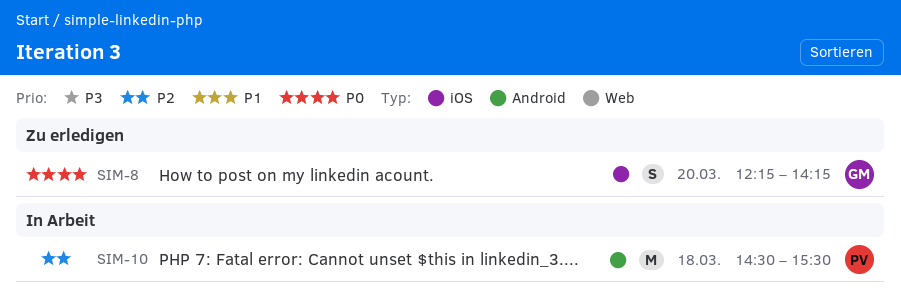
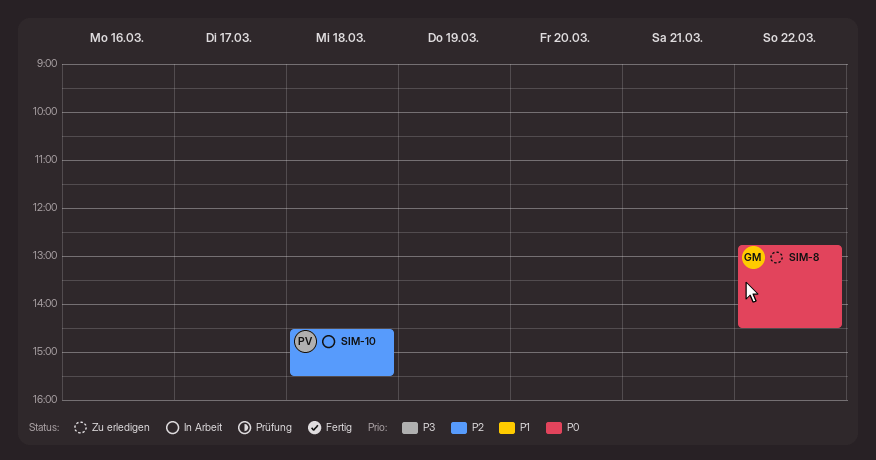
SIM-8, day: Mar 20 -> Mar 22
SIM-8, begins: 12:15 -> 12:45
SIM-8, ends: 14:15 -> 14:30

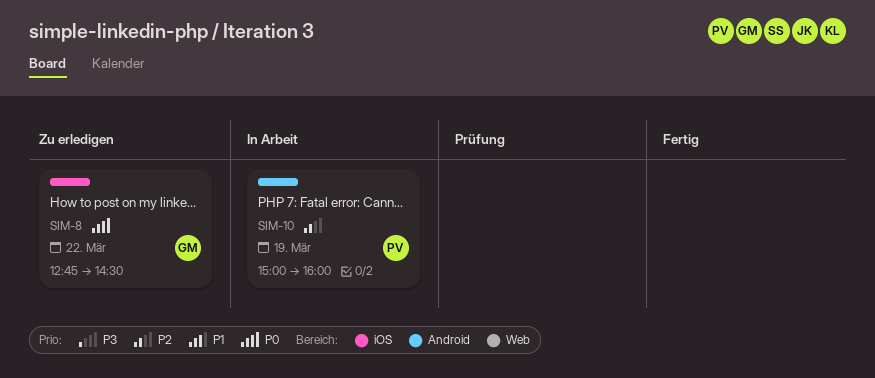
SIM-10, day: Mar 18 -> Mar 19
SIM-10, begins: 14:30 -> 15:00
SIM-10, ends: 15:30 -> 16:00

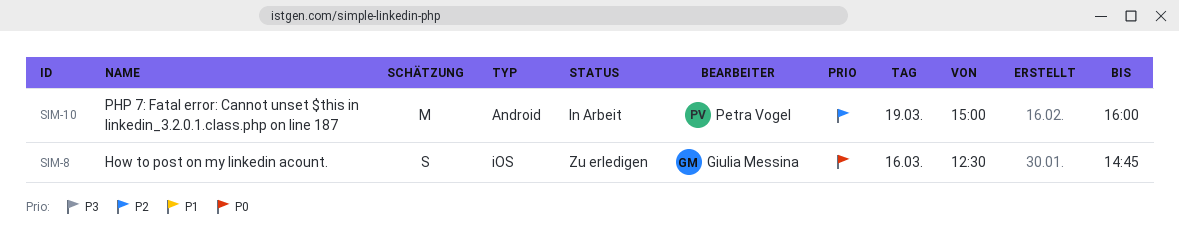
SIM-8, day: Mar 22 -> Mar 16
SIM-8, begins: 12:45 -> 12:30
SIM-8, ends: 14:30 -> 14:45

